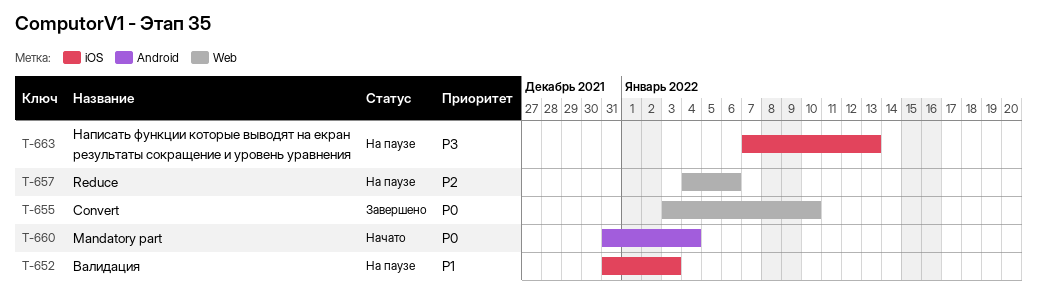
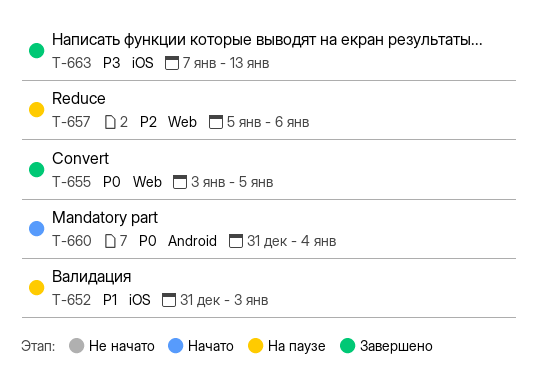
T-655, due: Jan 10 -> Jan 5
T-657, start: Jan 4 -> Jan 5
T-663, status: На паузе -> Завершено

